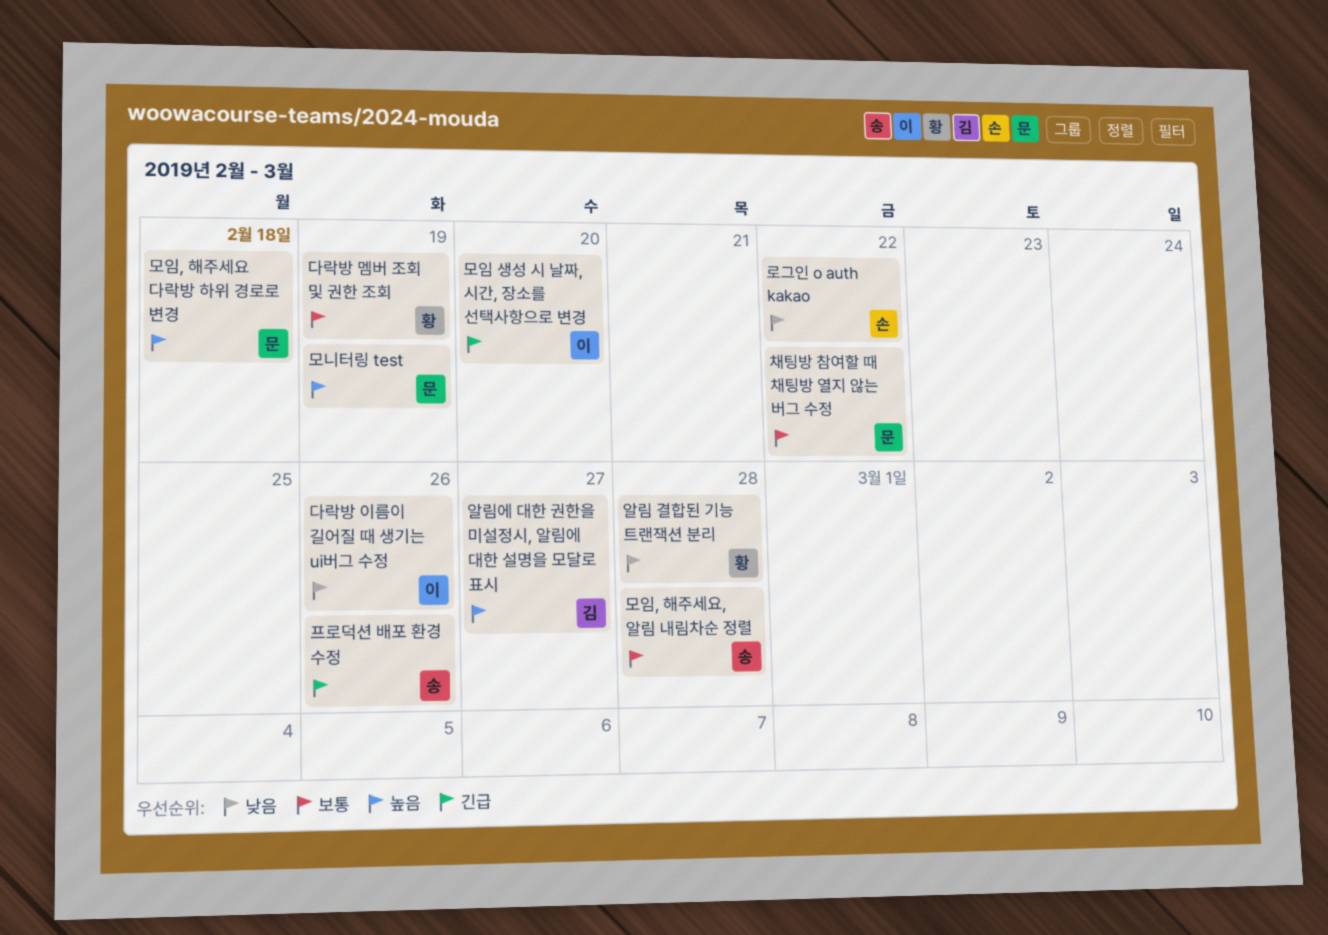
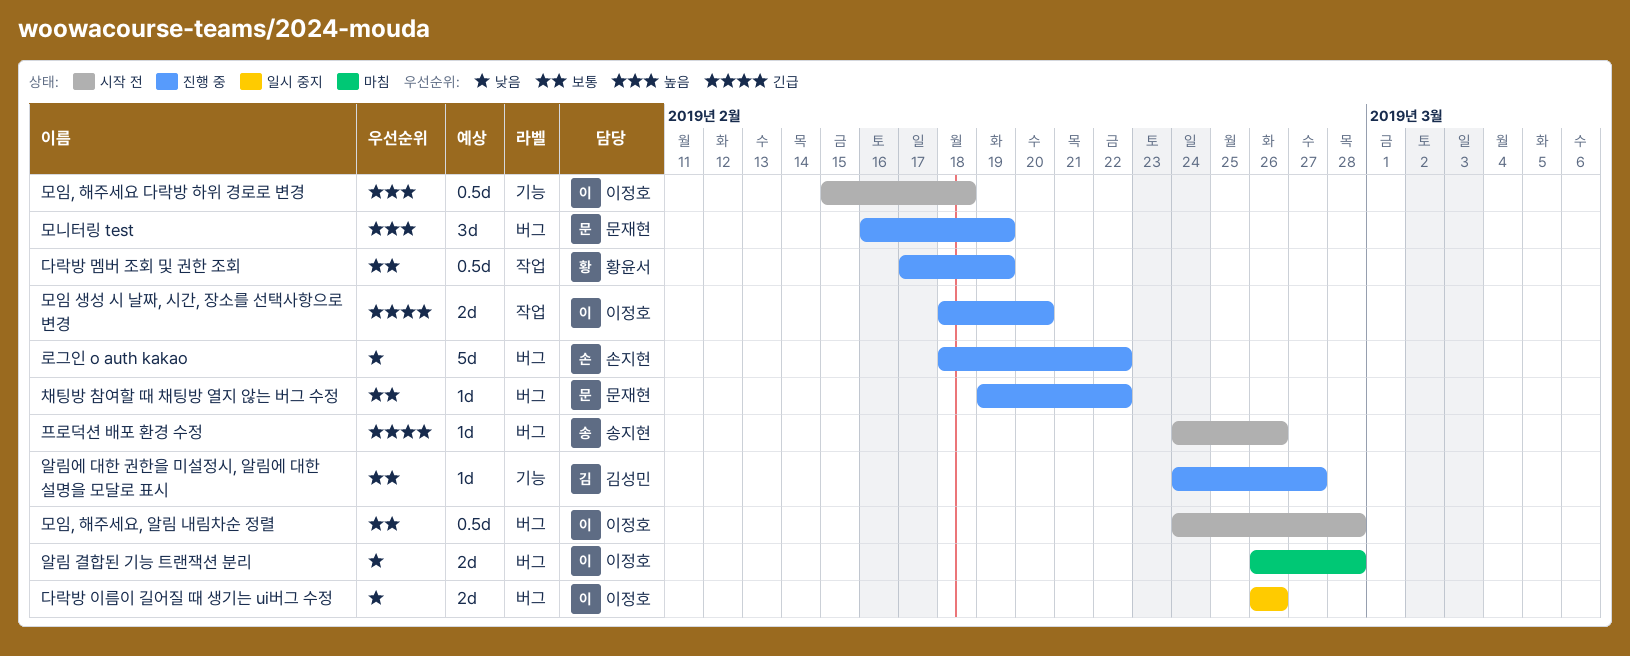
모임, 해주세요 다락방 하위 경로로 변경, owner: 문재현 -> 이정호
모임, 해주세요, 알림 내림차순 정렬, owner: 송지현 -> 이정호
알림 결합된 기능 트랜잭션 분리, owner: 황윤서 -> 이정호
알림에 대한 권한을 미설정시, 알림에 대한 설명을 모달로 표시, priority: 높음 -> 보통

